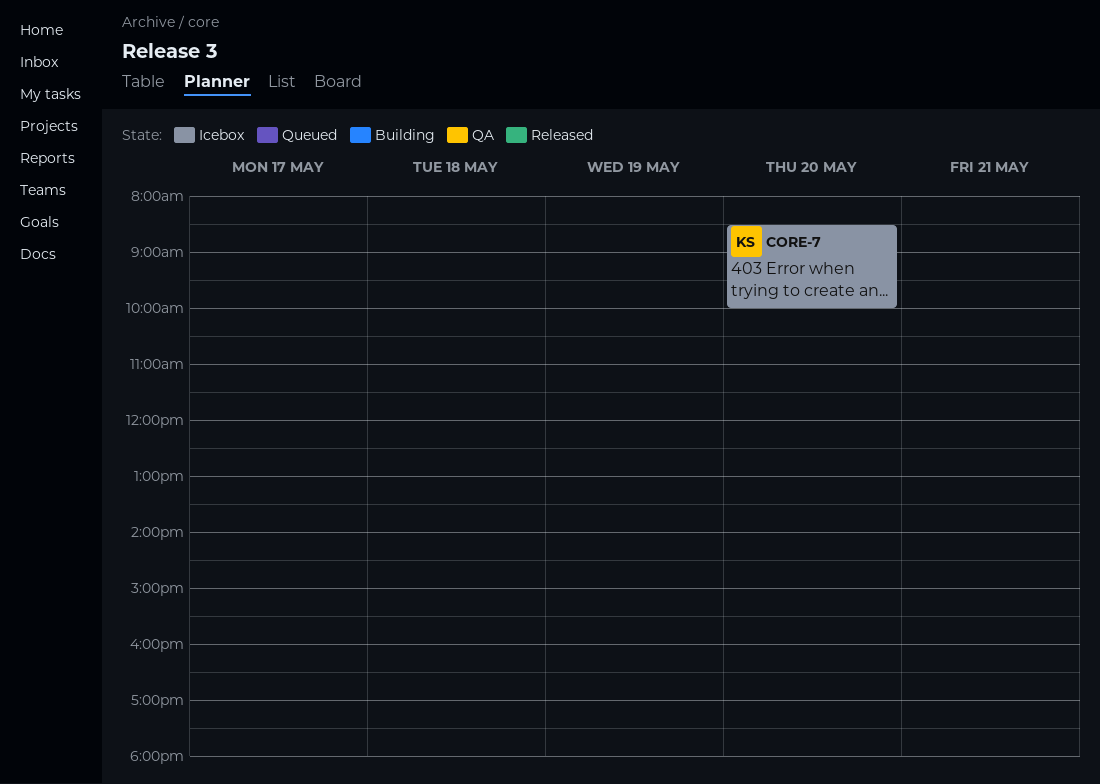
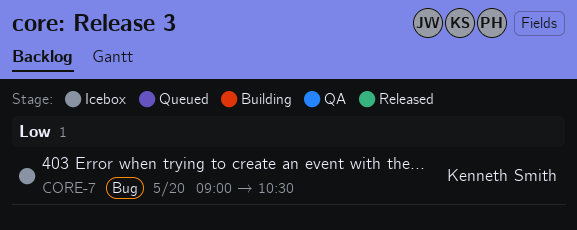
CORE-7, begins: 08:30 -> 09:00
CORE-7, ends: 10:00 -> 10:30

